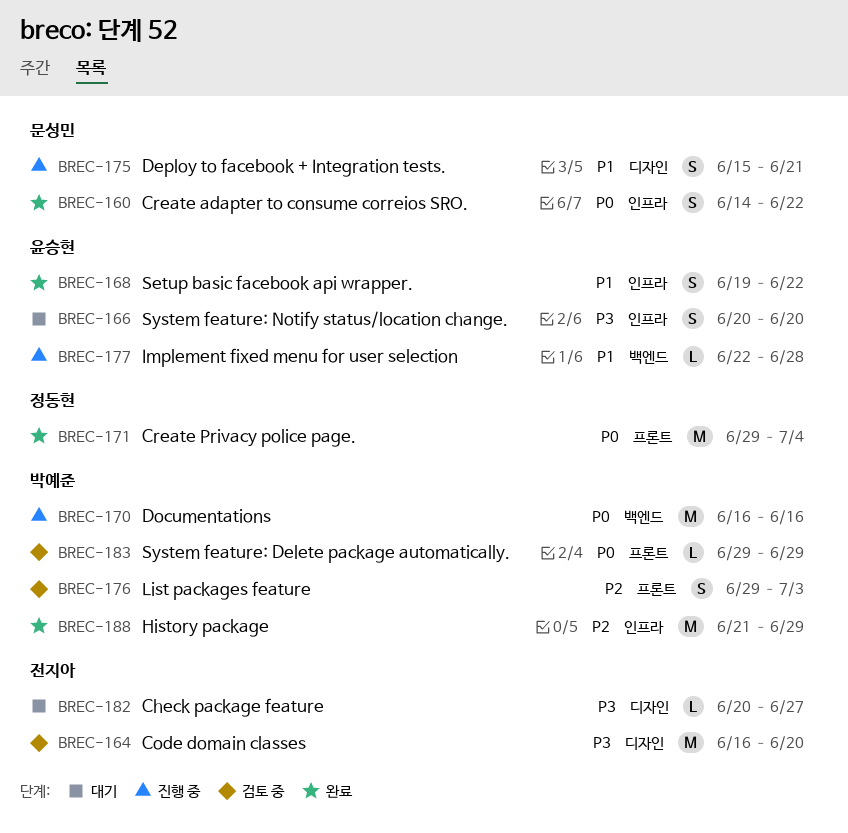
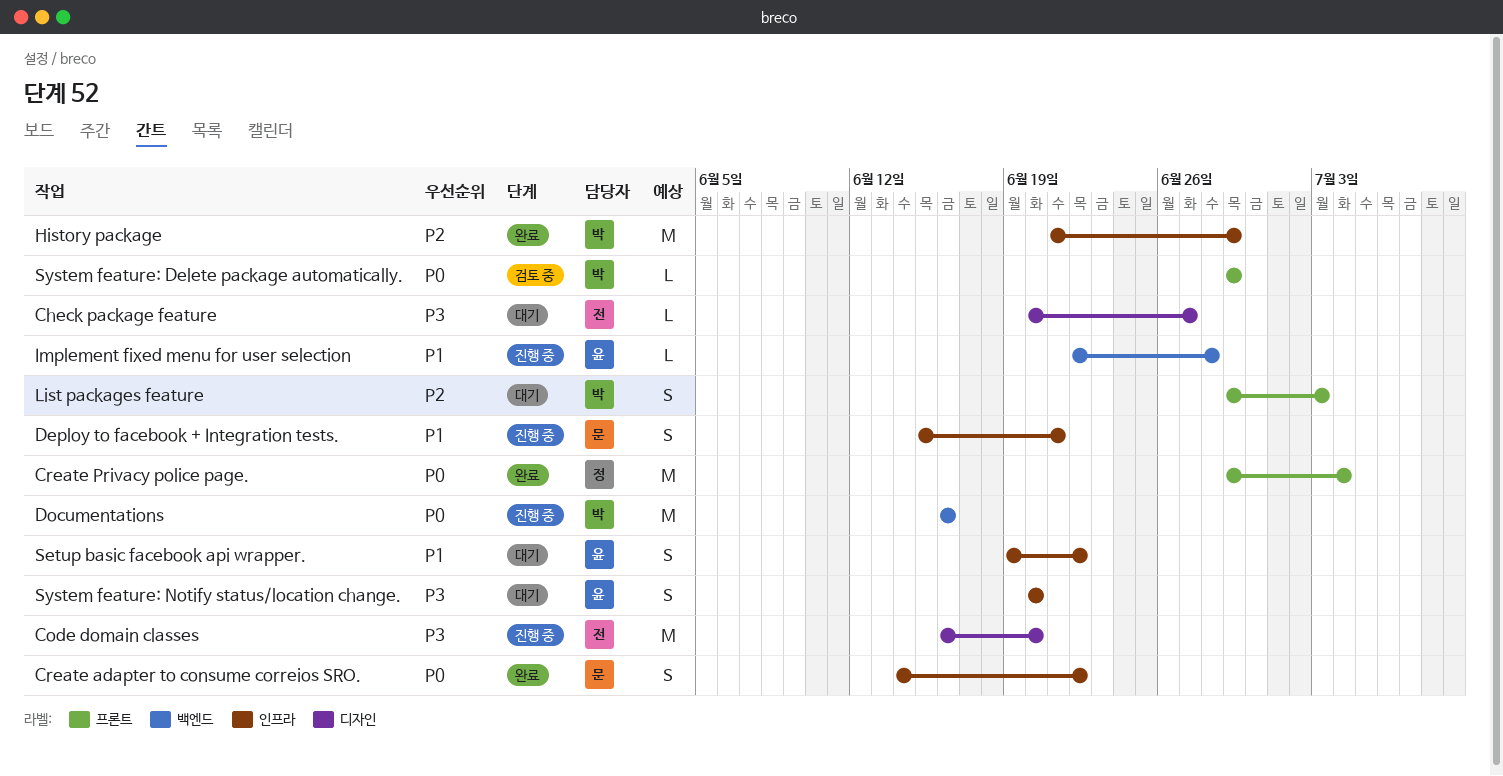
Code domain classes, status: 검토 중 -> 진행 중
Deploy to facebook + Integration tests., label: 디자인 -> 인프라
List packages feature, status: 검토 중 -> 대기
Setup basic facebook api wrapper., status: 완료 -> 대기

